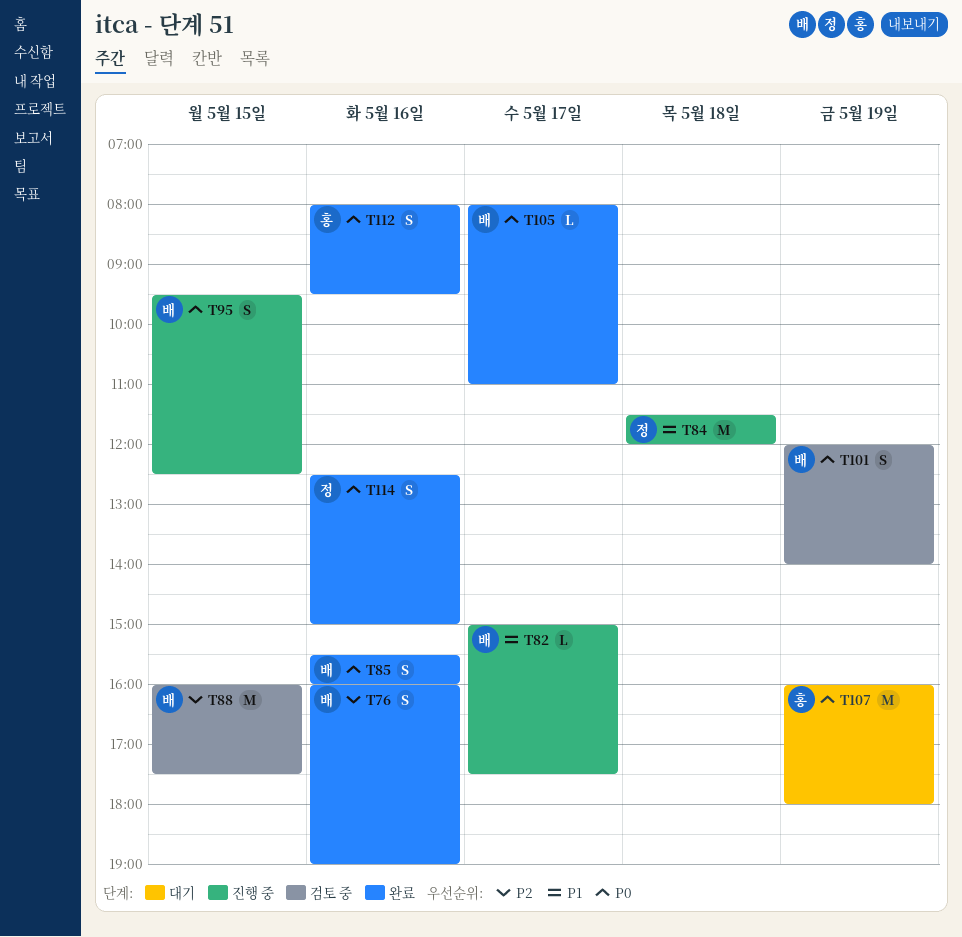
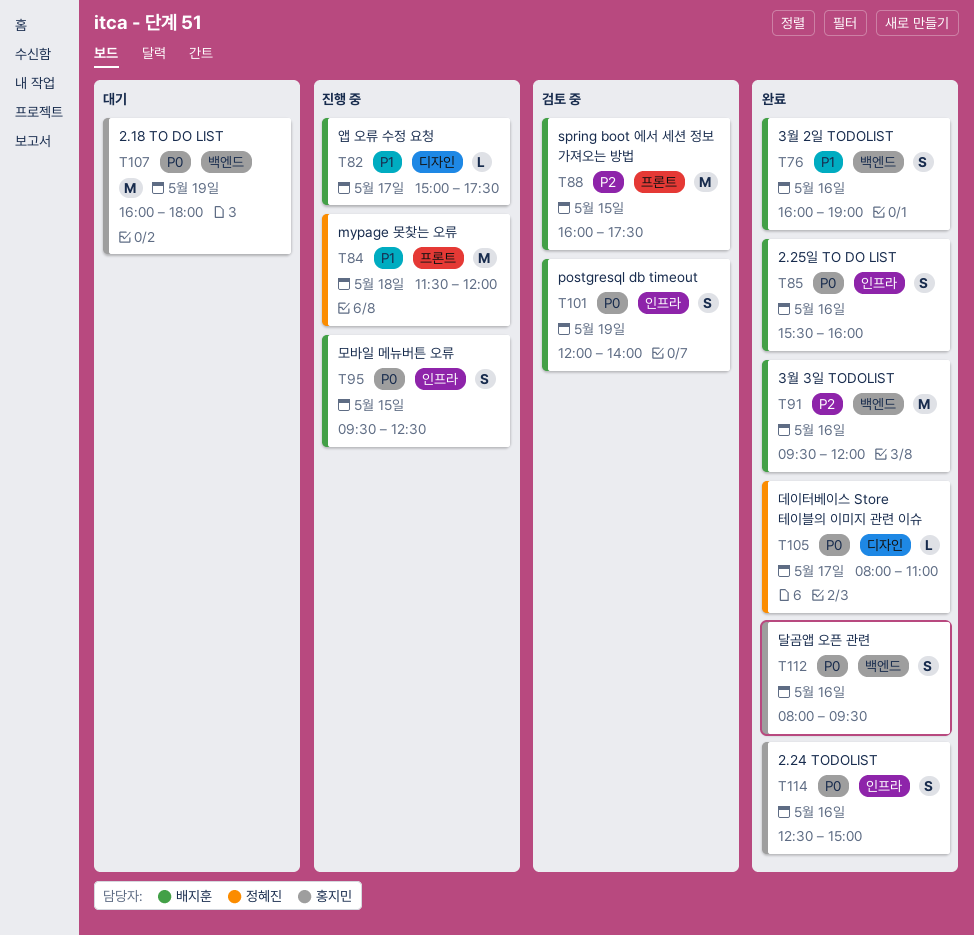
T76, priority: P2 -> P1
T91: none -> present
T105, owner: 배지훈 -> 정혜진
T114, owner: 정혜진 -> 홍지민

